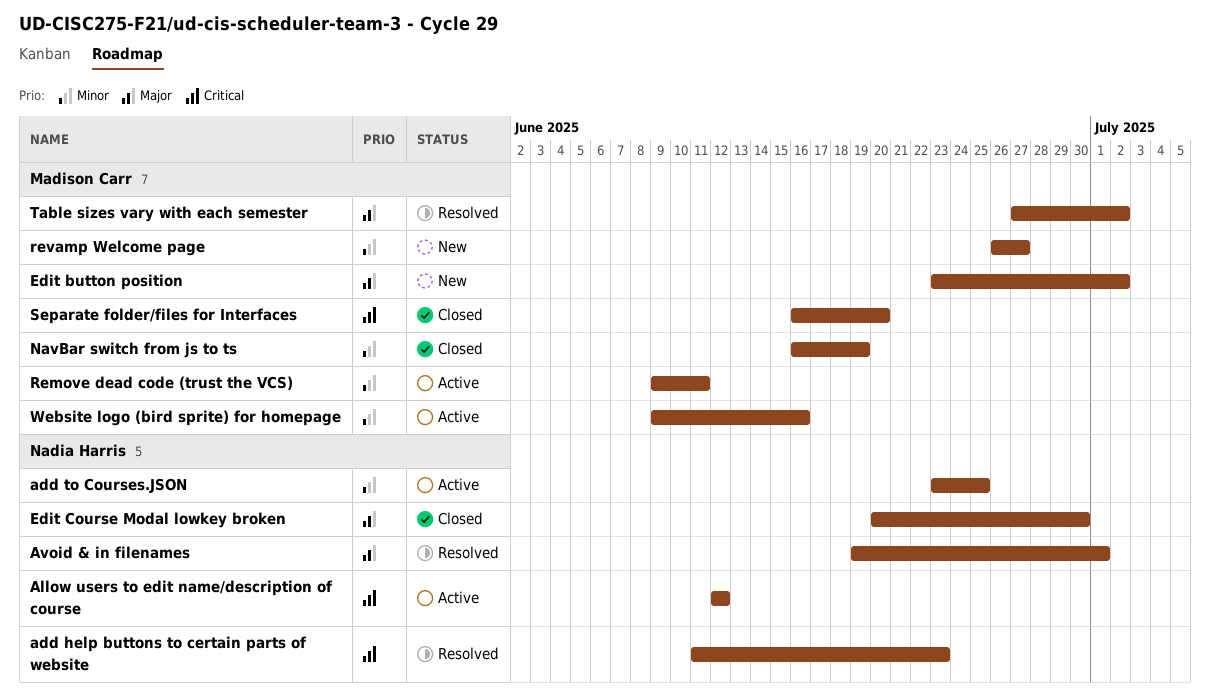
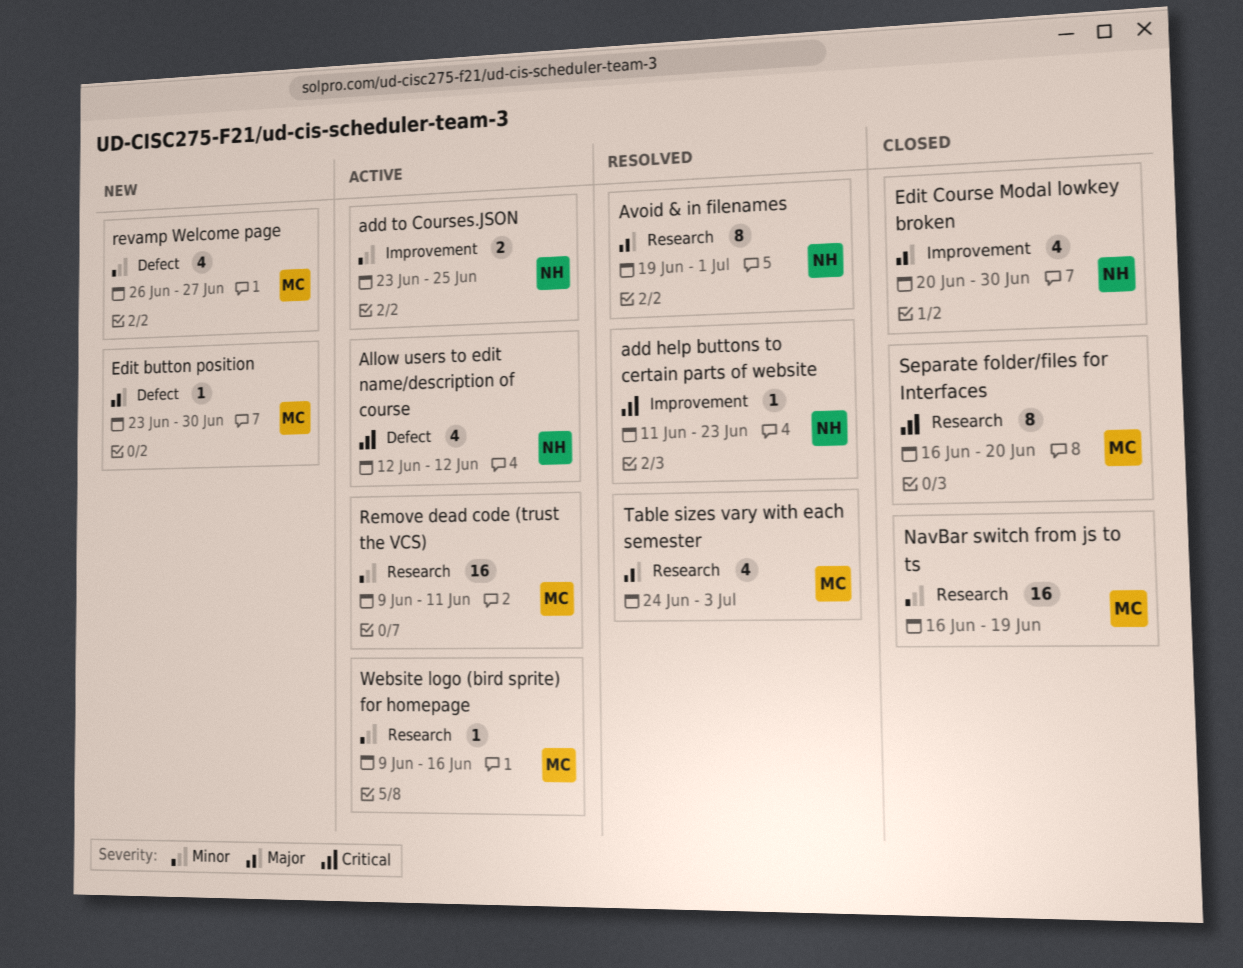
Edit button position, due: Jul 2 -> Jun 30
Table sizes vary with each semester, start: Jun 27 -> Jun 24
Table sizes vary with each semester, due: Jul 2 -> Jul 3

